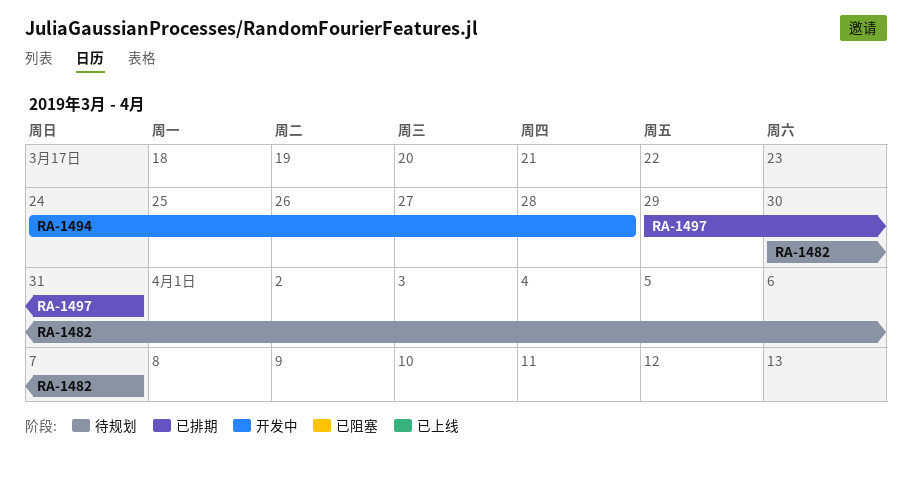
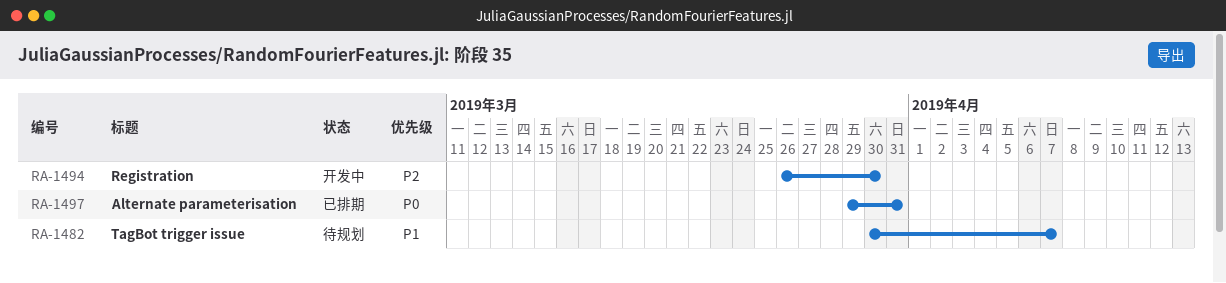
RA-1494, start: Mar 24 -> Mar 26
RA-1494, due: Mar 28 -> Mar 30

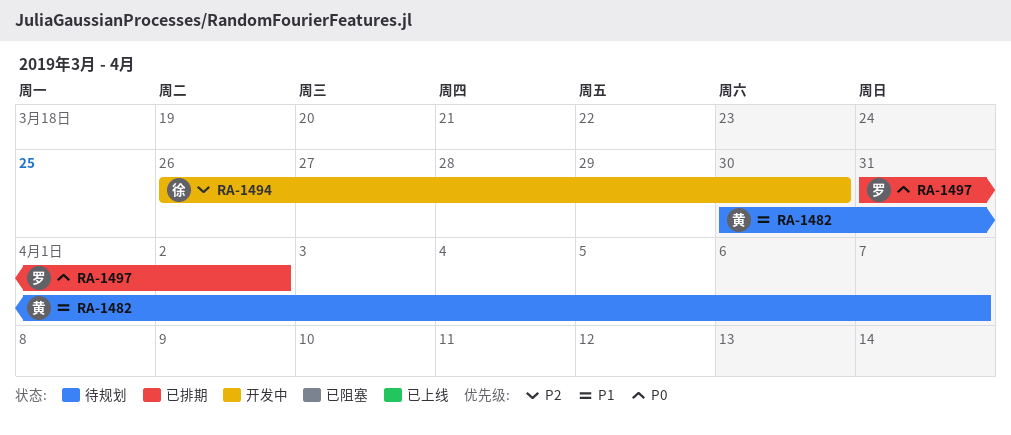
RA-1497, start: Mar 29 -> Mar 31
RA-1497, due: Mar 31 -> Apr 2

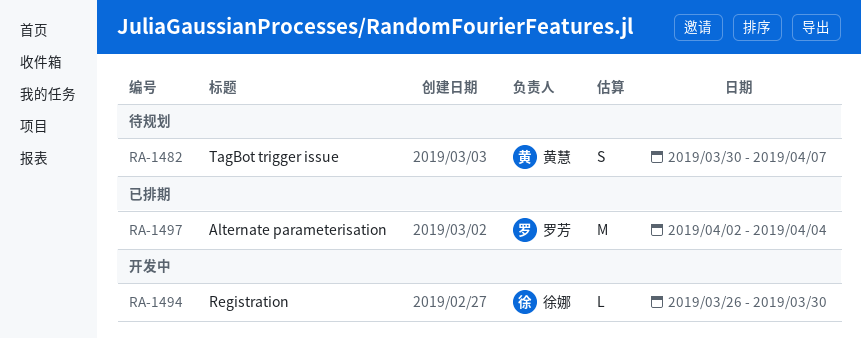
RA-1497, start: Mar 31 -> Apr 2
RA-1497, due: Apr 2 -> Apr 4

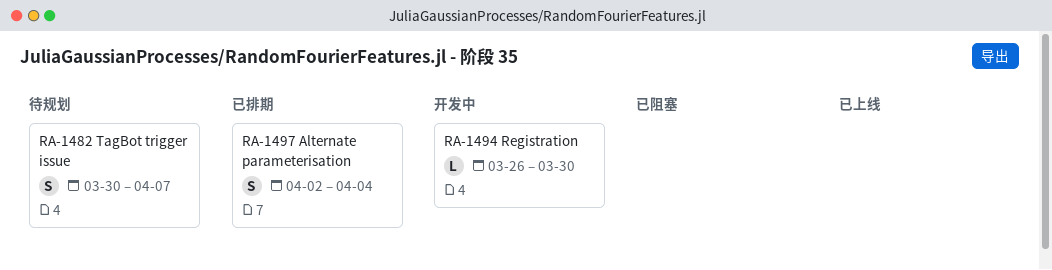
RA-1497, estimate: M -> S

